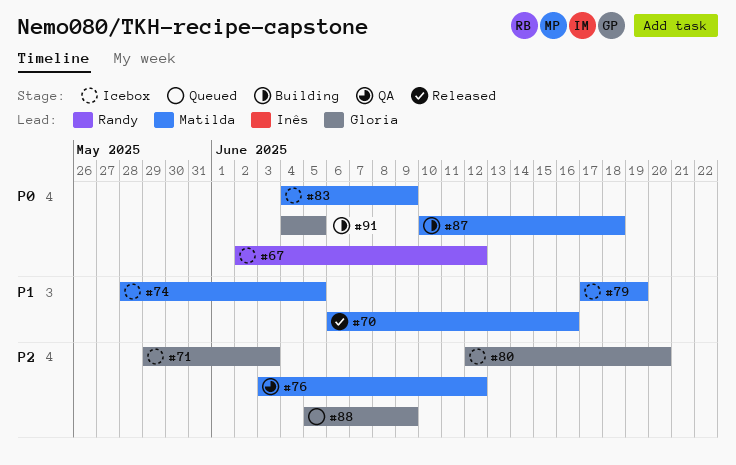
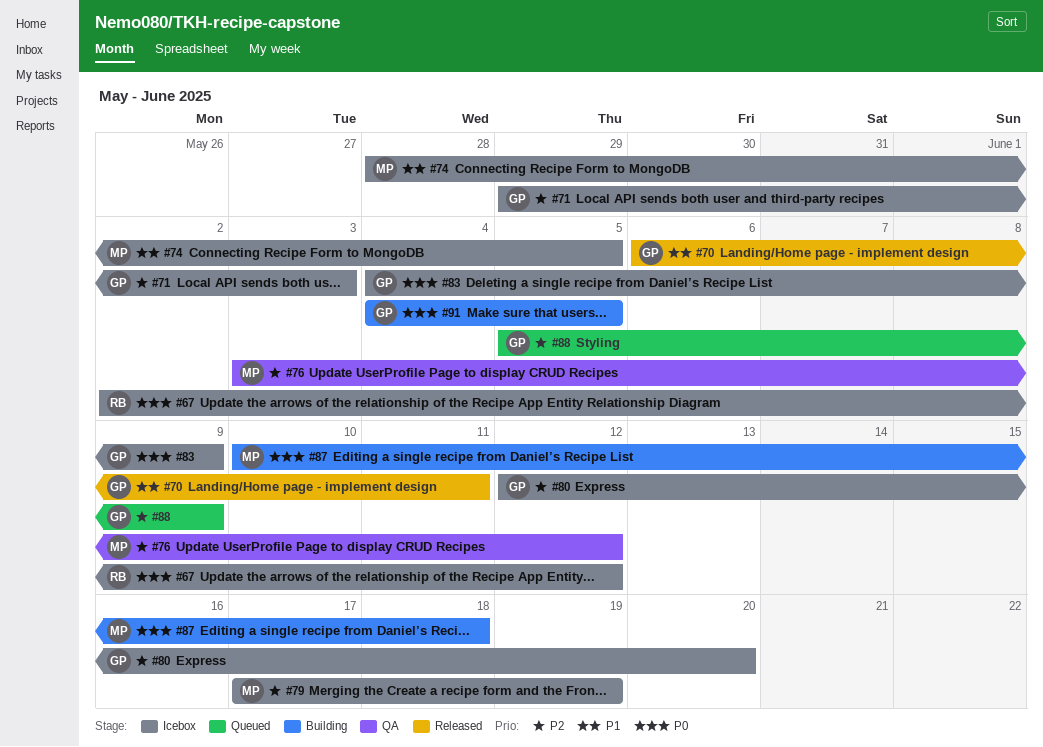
#70, owner: Matilda -> Gloria
#70, due: Jun 16 -> Jun 11
#79, priority: P1 -> P2
#83, owner: Matilda -> Gloria

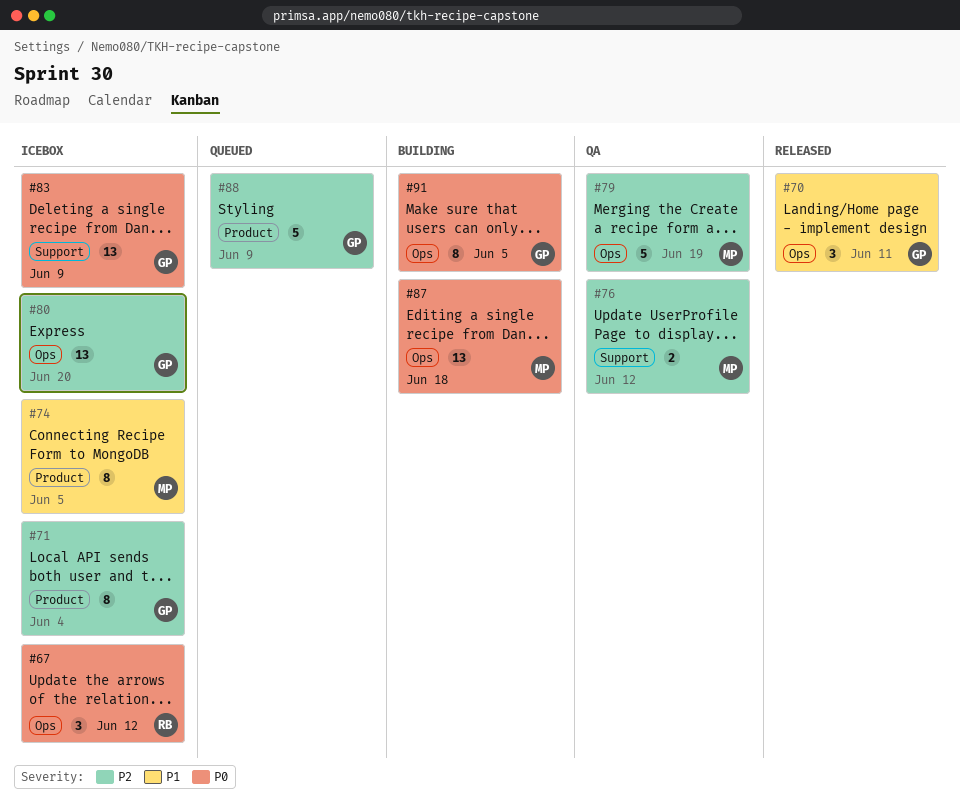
#71, due: Jun 3 -> Jun 4
#79, status: Icebox -> QA

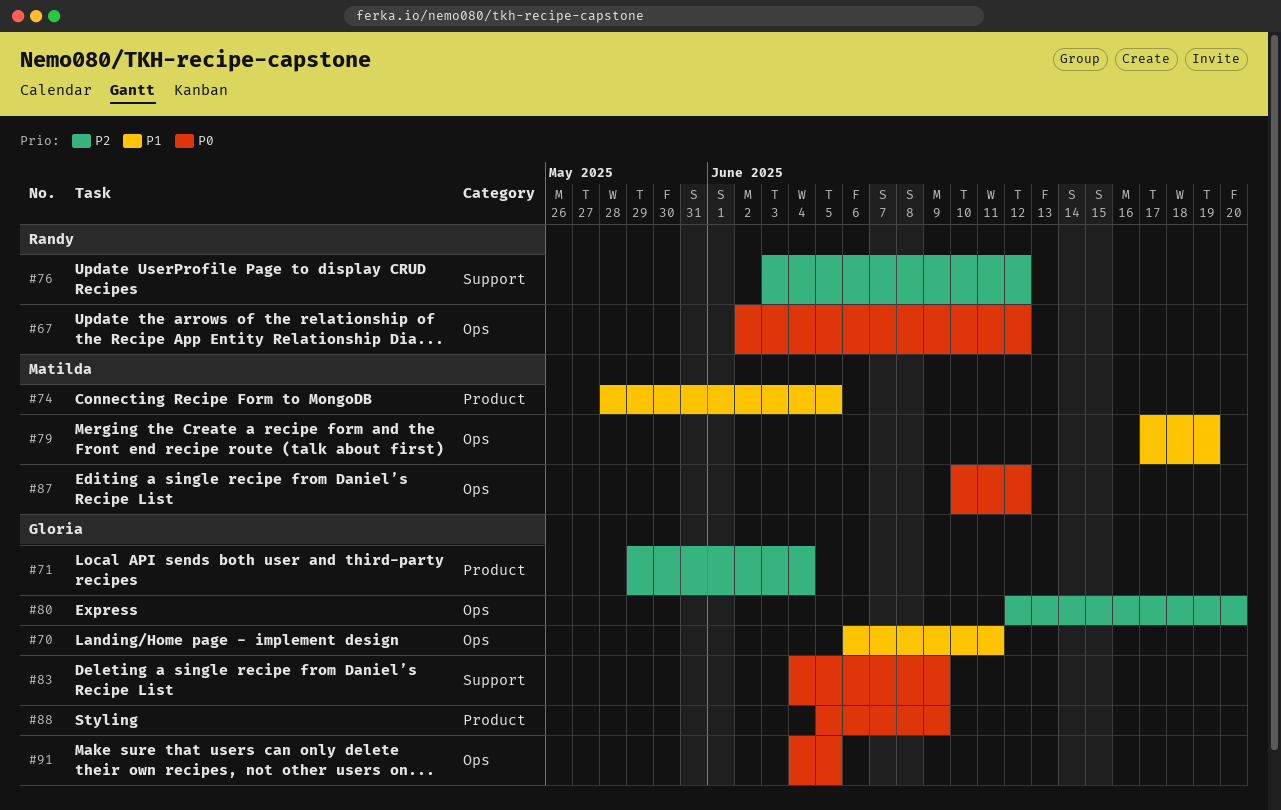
#76, owner: Matilda -> Randy
#79, priority: P2 -> P1
#87, due: Jun 18 -> Jun 12
#88, priority: P2 -> P0

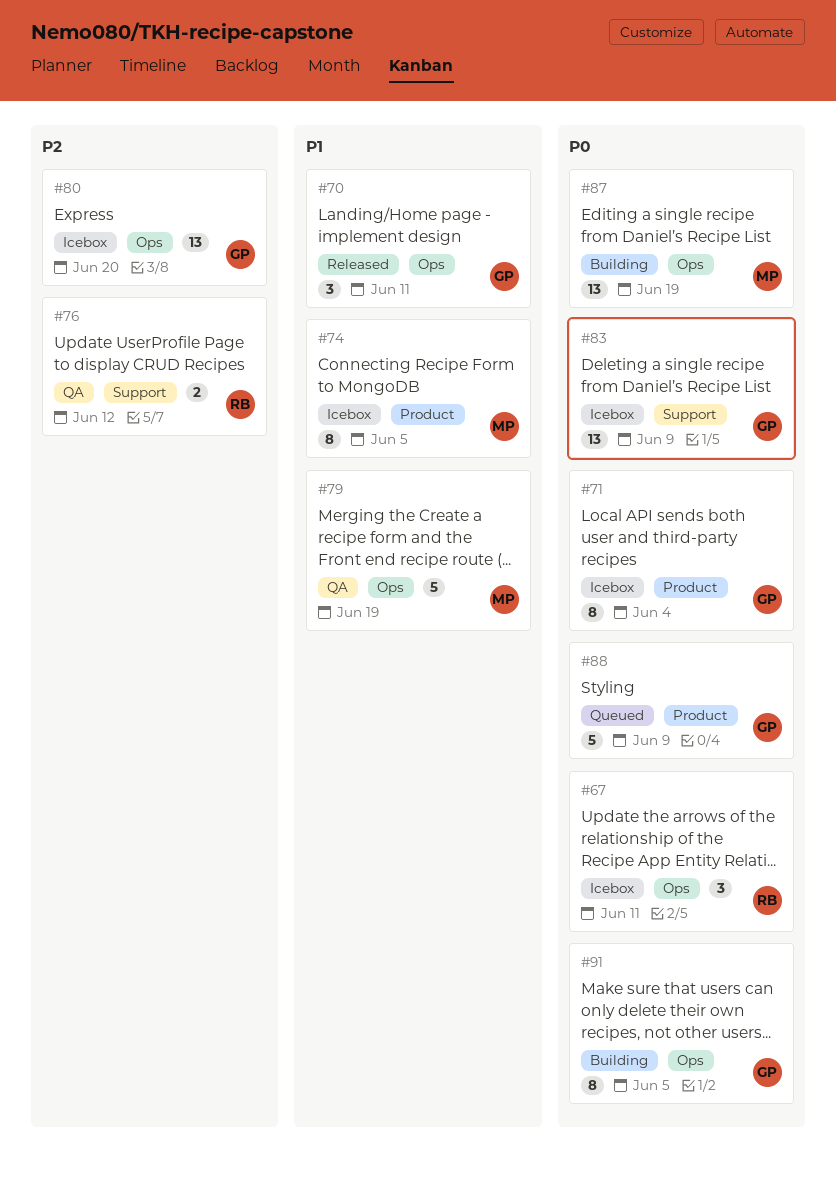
#67, due: Jun 12 -> Jun 11
#71, priority: P2 -> P0
#87, due: Jun 12 -> Jun 19

